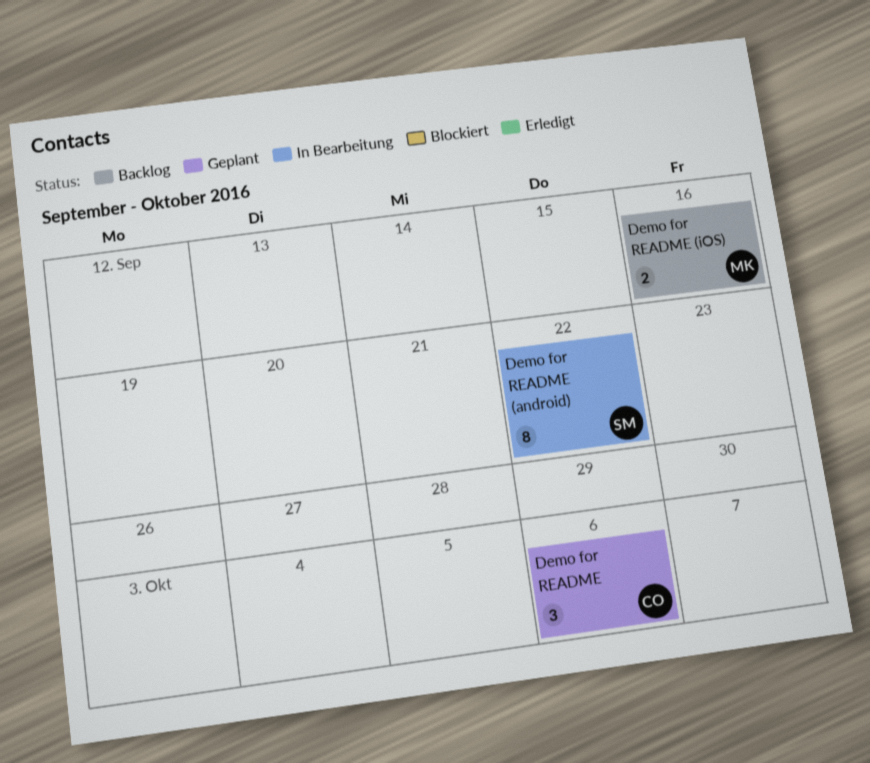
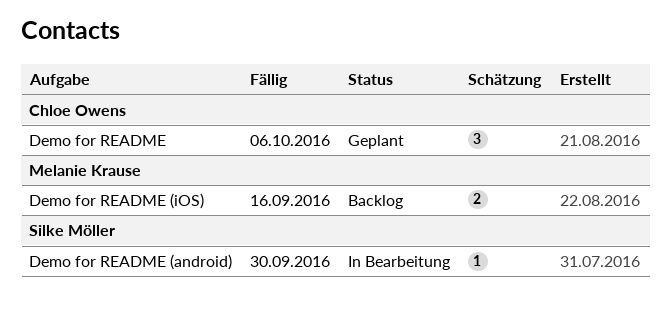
Demo for README (android), estimate: 8 -> 1
Demo for README (android), due: Sep 22 -> Sep 30

